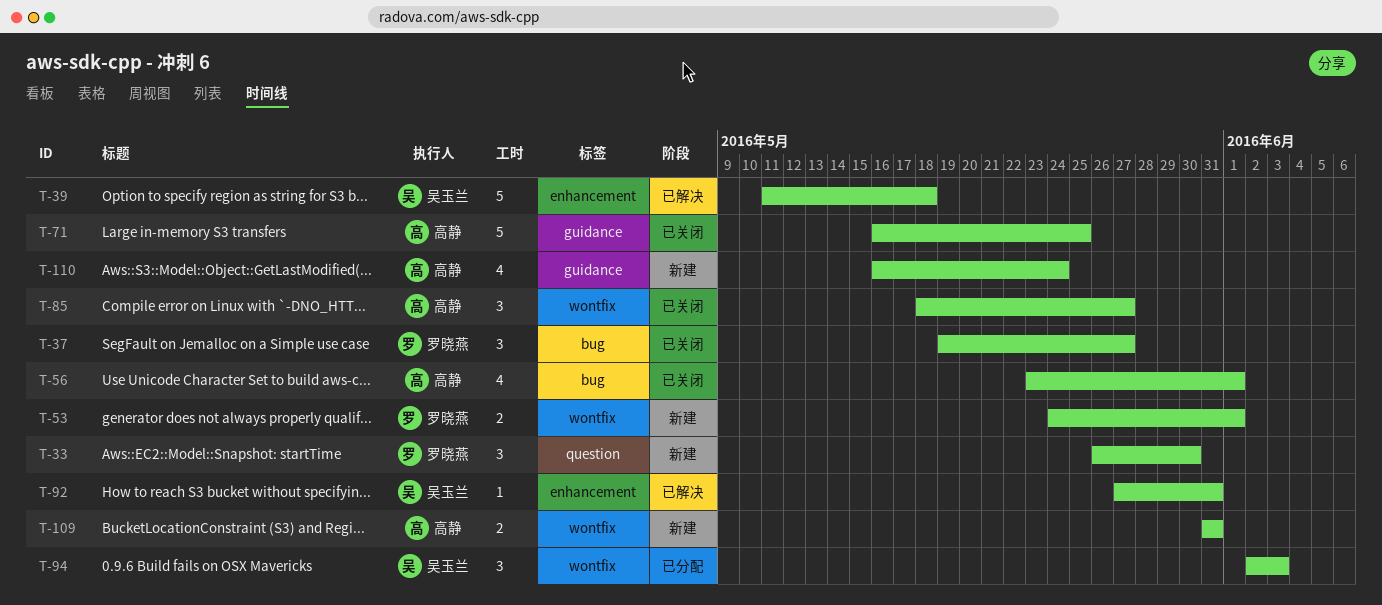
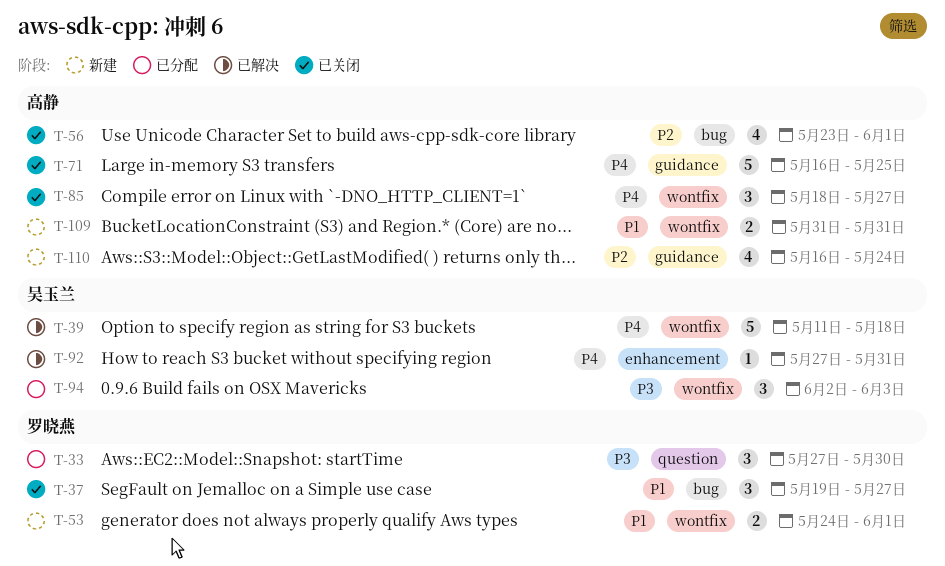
T-33, status: 新建 -> 已分配
T-33, start: May 26 -> May 27
T-39, label: enhancement -> wontfix

